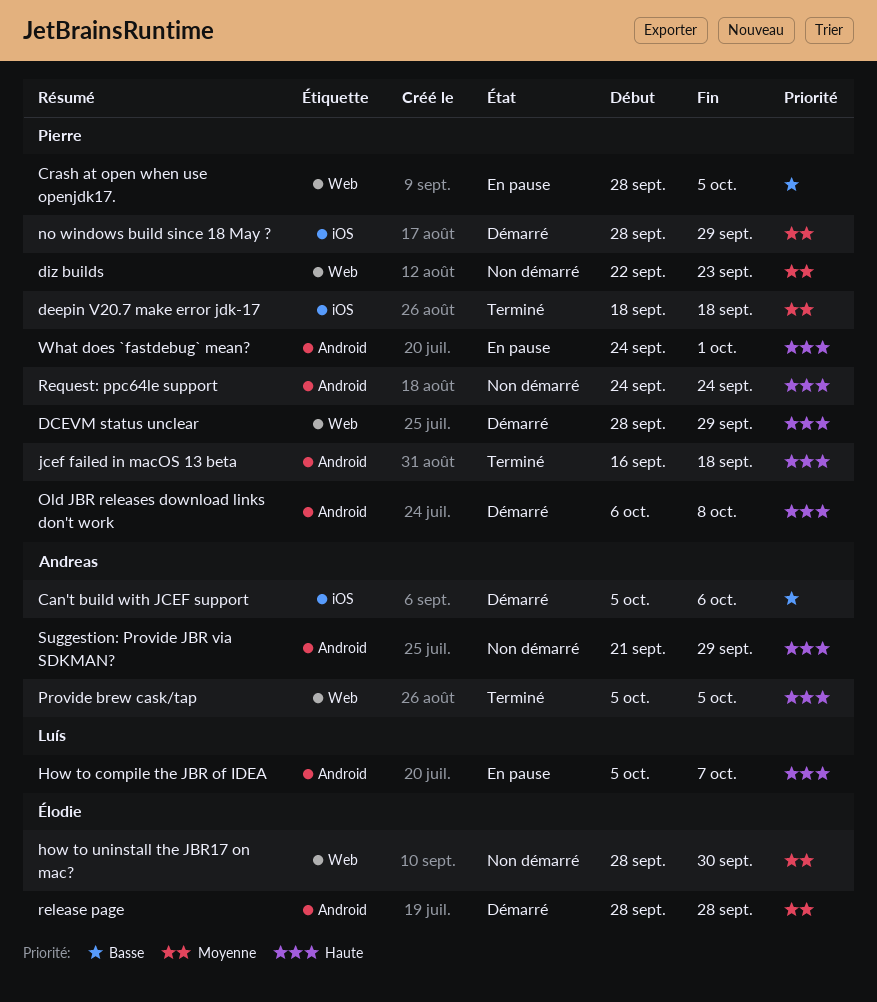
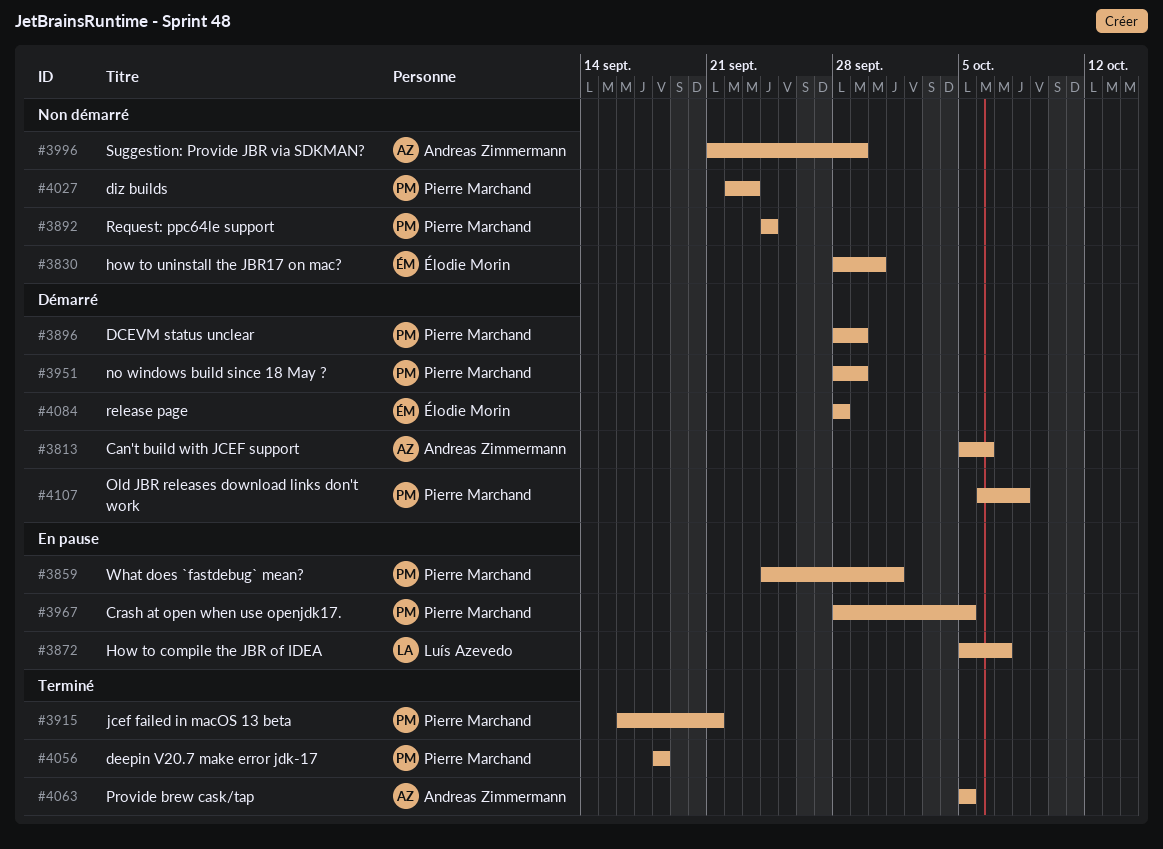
jcef failed in macOS 13 beta, due: Sep 18 -> Sep 21

